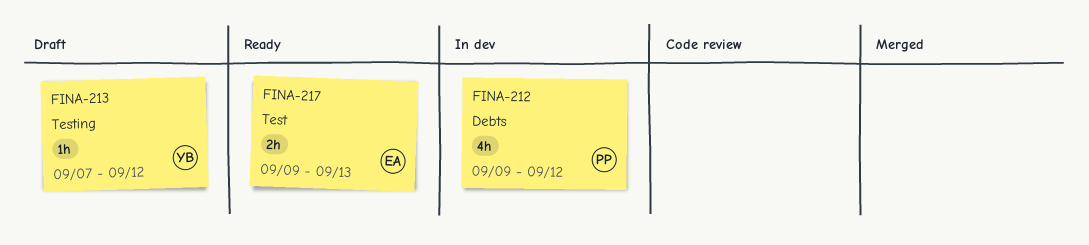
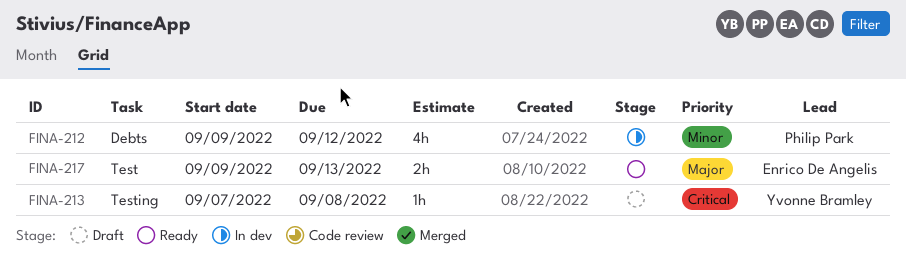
FINA-213, due: Sep 12 -> Sep 8

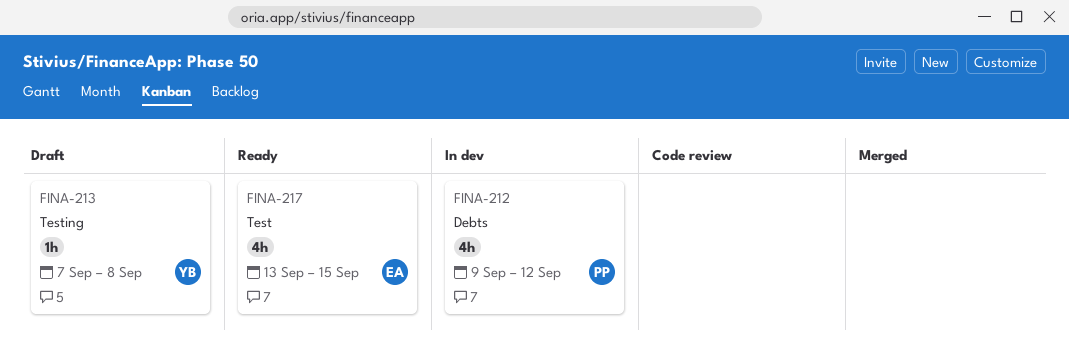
FINA-217, estimate: 2h -> 4h
FINA-217, start: Sep 9 -> Sep 13
FINA-217, due: Sep 13 -> Sep 15

